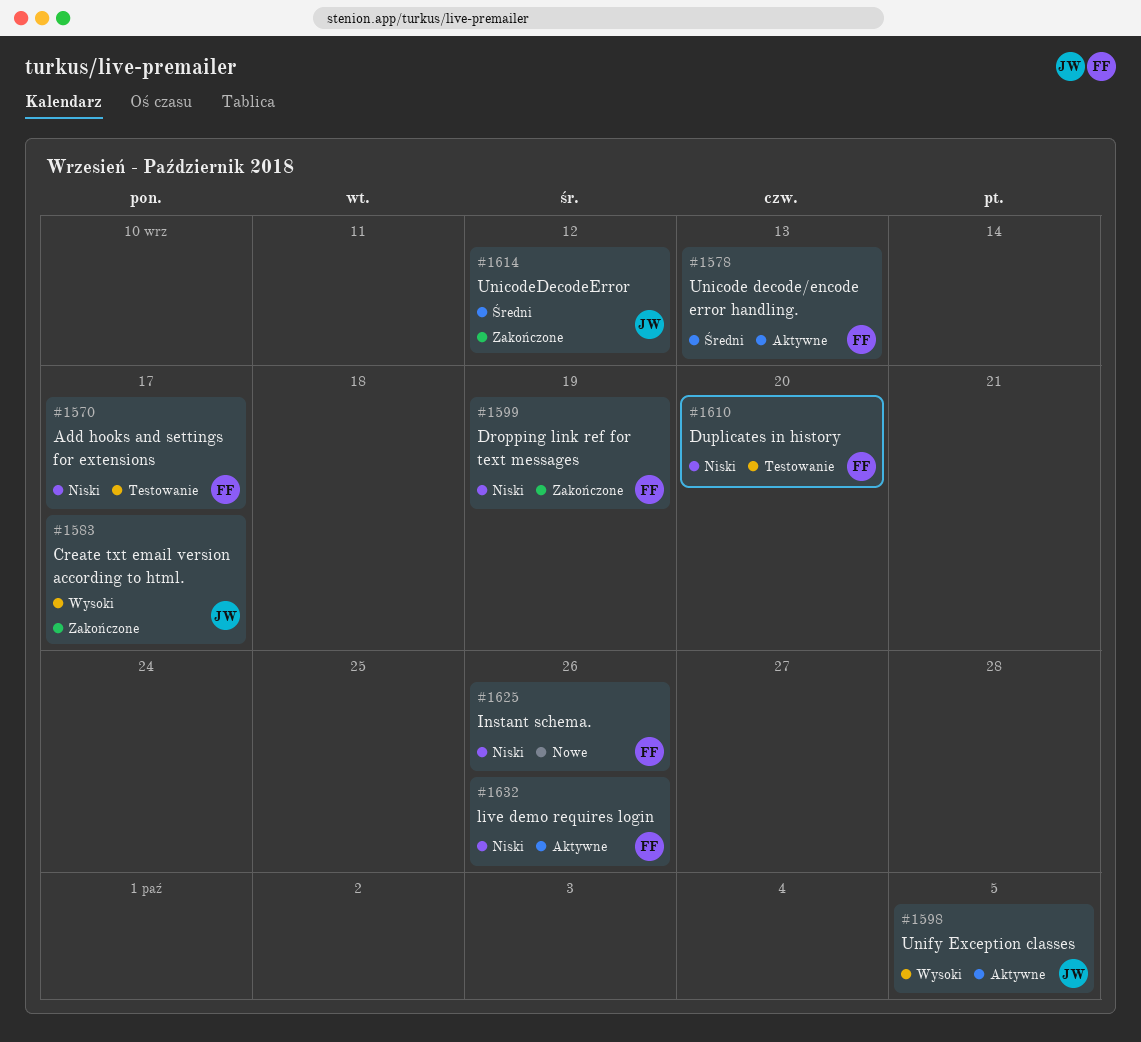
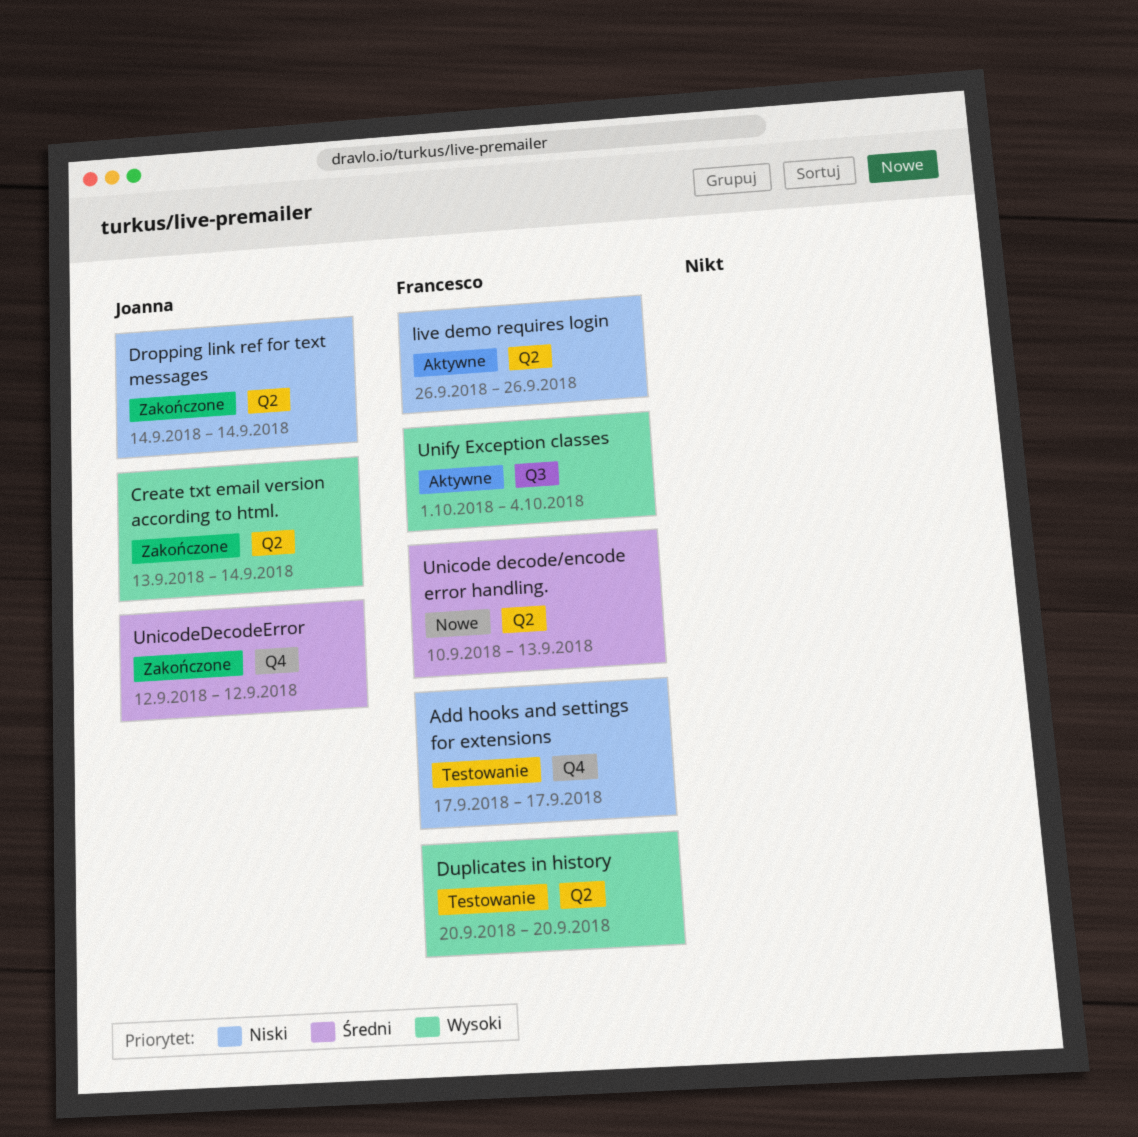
Create txt email version according to html., due: Sep 17 -> Sep 14
Dropping link ref for text messages, owner: Francesco -> Joanna
Dropping link ref for text messages, due: Sep 19 -> Sep 14
Duplicates in history, priority: Niski -> Wysoki
Instant schema.: present -> none
Unicode decode/encode error handling., status: Aktywne -> Nowe
Unify Exception classes, owner: Joanna -> Francesco
Unify Exception classes, due: Oct 5 -> Oct 4

